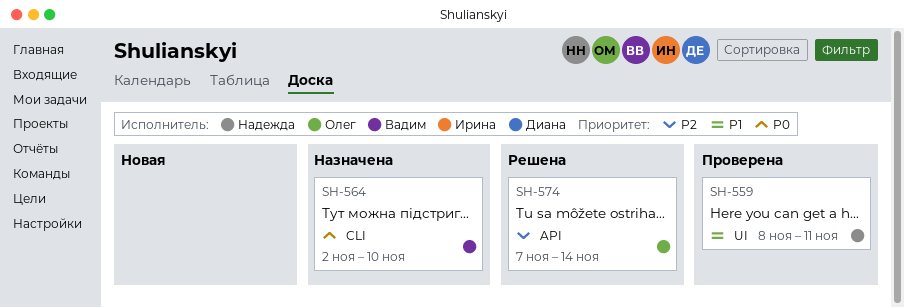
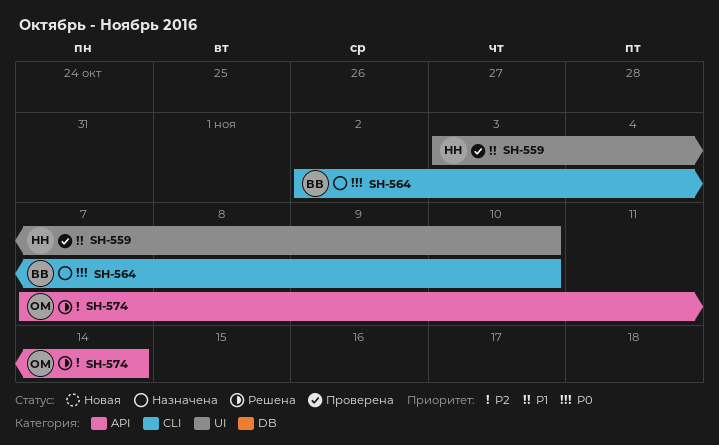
SH-559, start: Nov 8 -> Nov 3
SH-559, due: Nov 11 -> Nov 10

